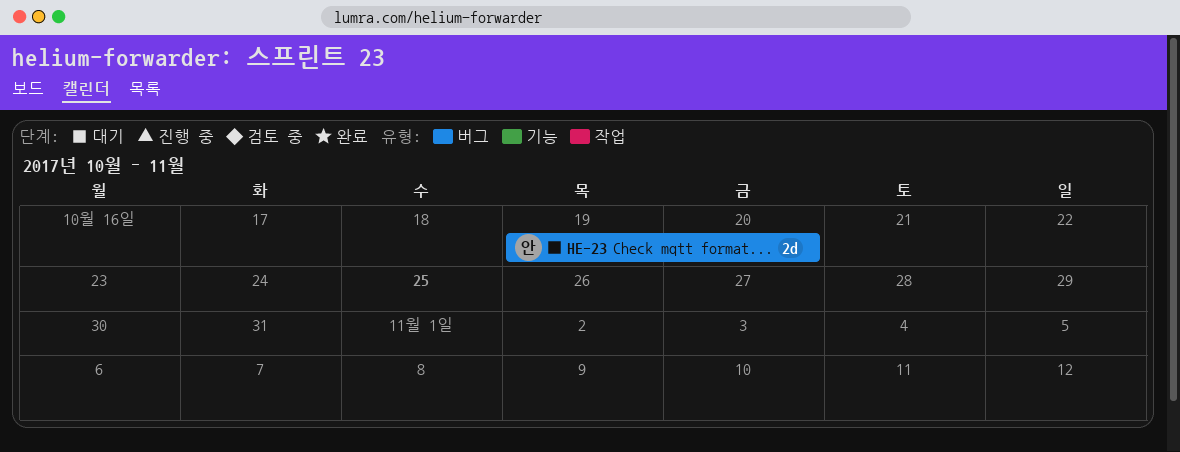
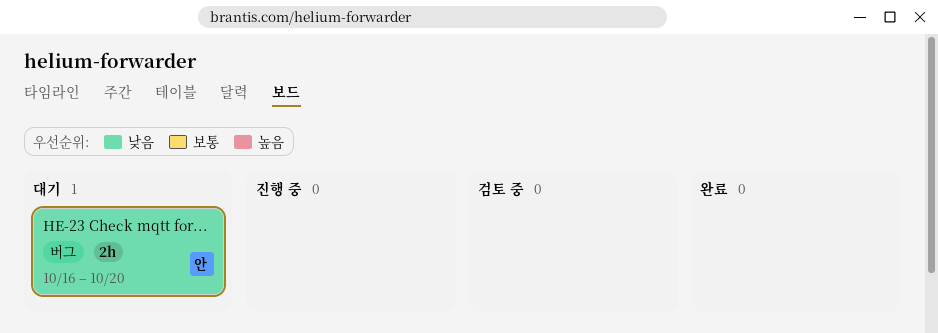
HE-23, estimate: 2d -> 2h
HE-23, start: Oct 19 -> Oct 16

